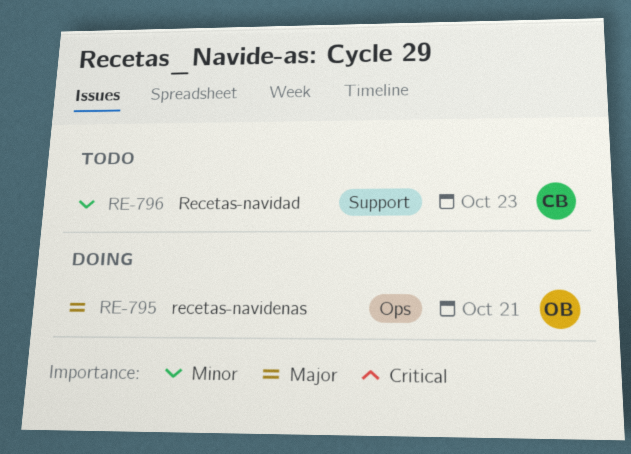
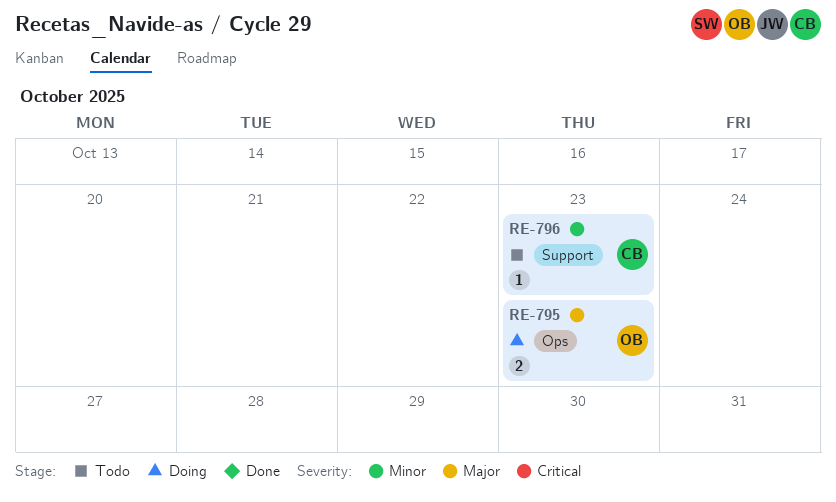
RE-795, due: Oct 21 -> Oct 23

